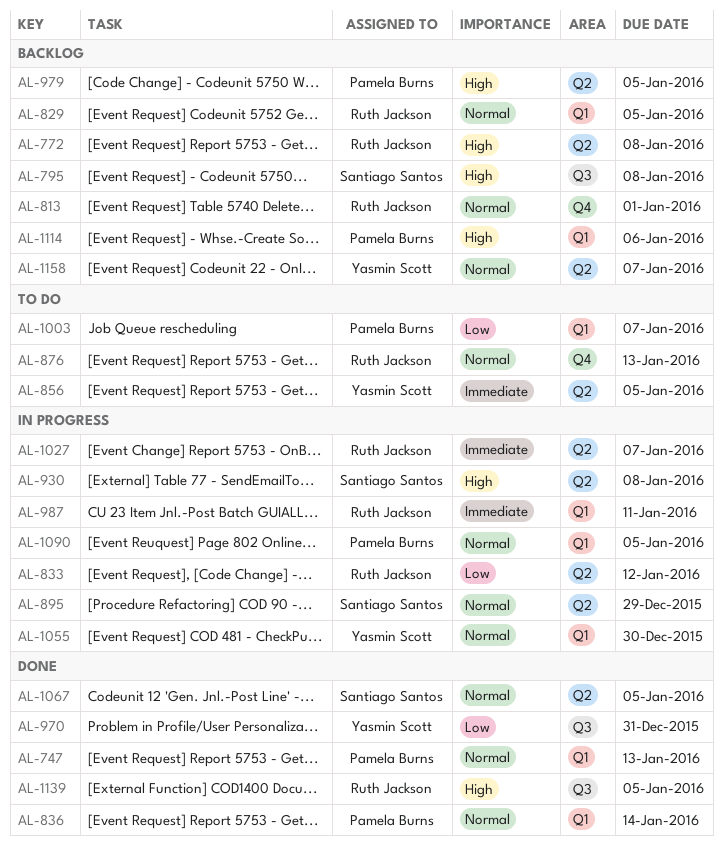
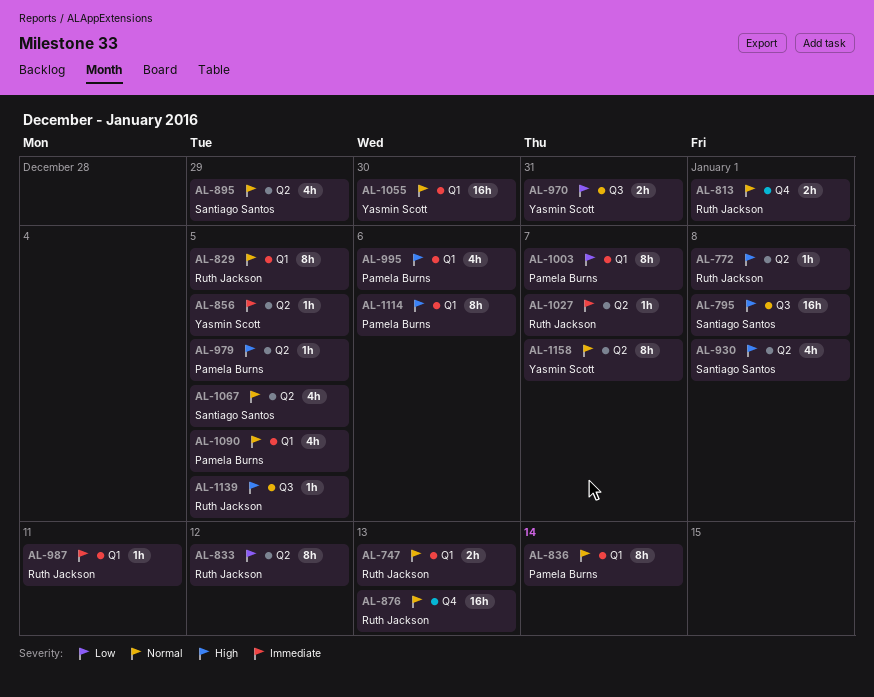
AL-747, owner: Pamela Burns -> Ruth Jackson
AL-995: none -> present

